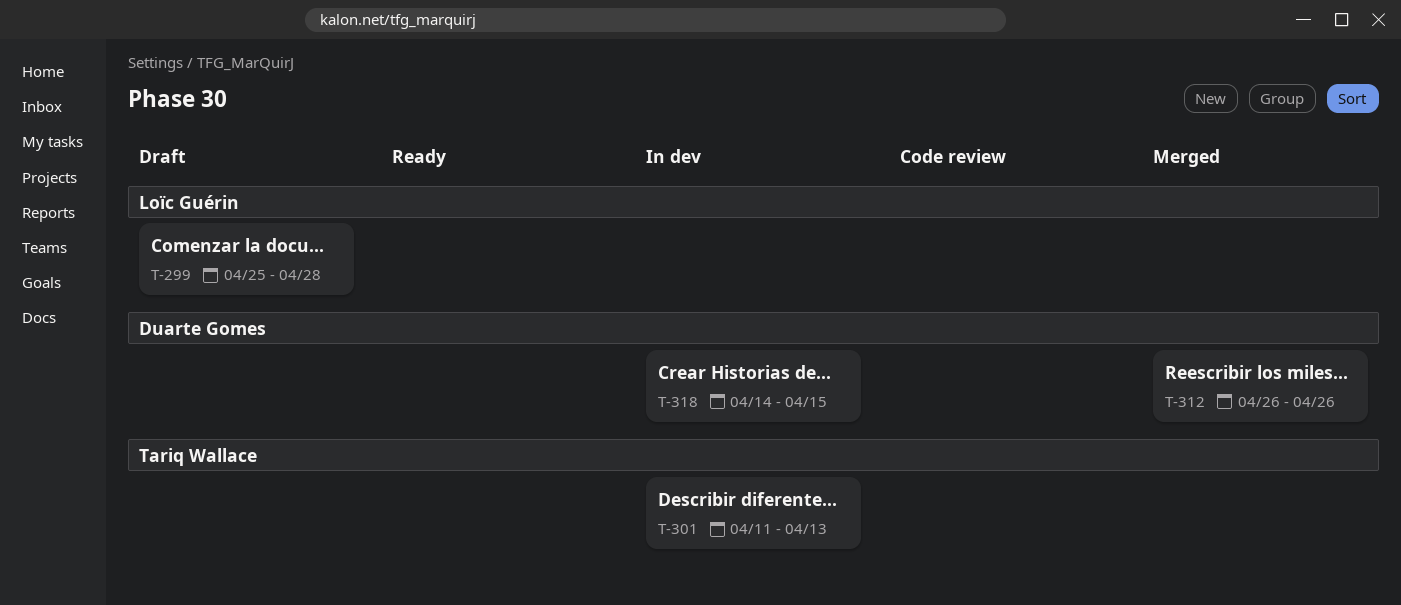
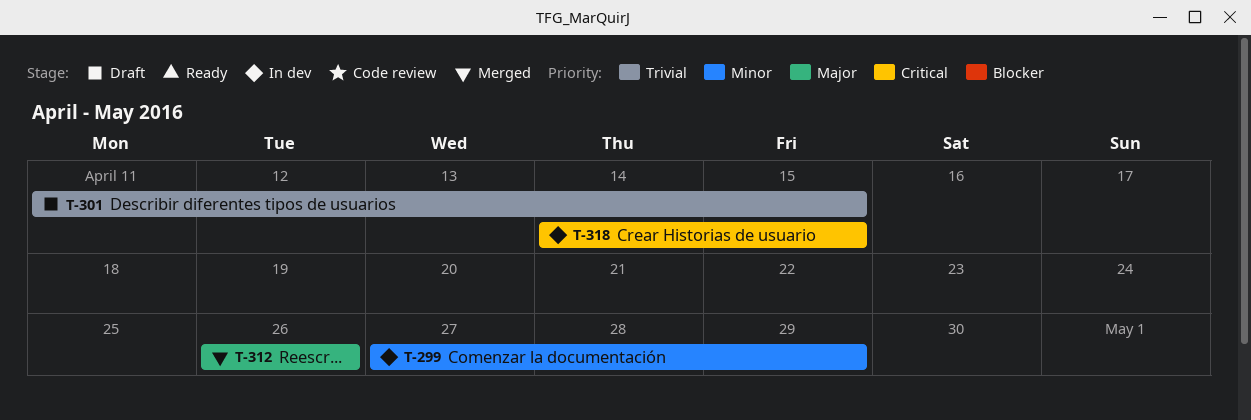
T-299, status: Draft -> In dev
T-299, start: Apr 25 -> Apr 27
T-299, due: Apr 28 -> Apr 29
T-301, status: In dev -> Draft
T-301, due: Apr 13 -> Apr 15

